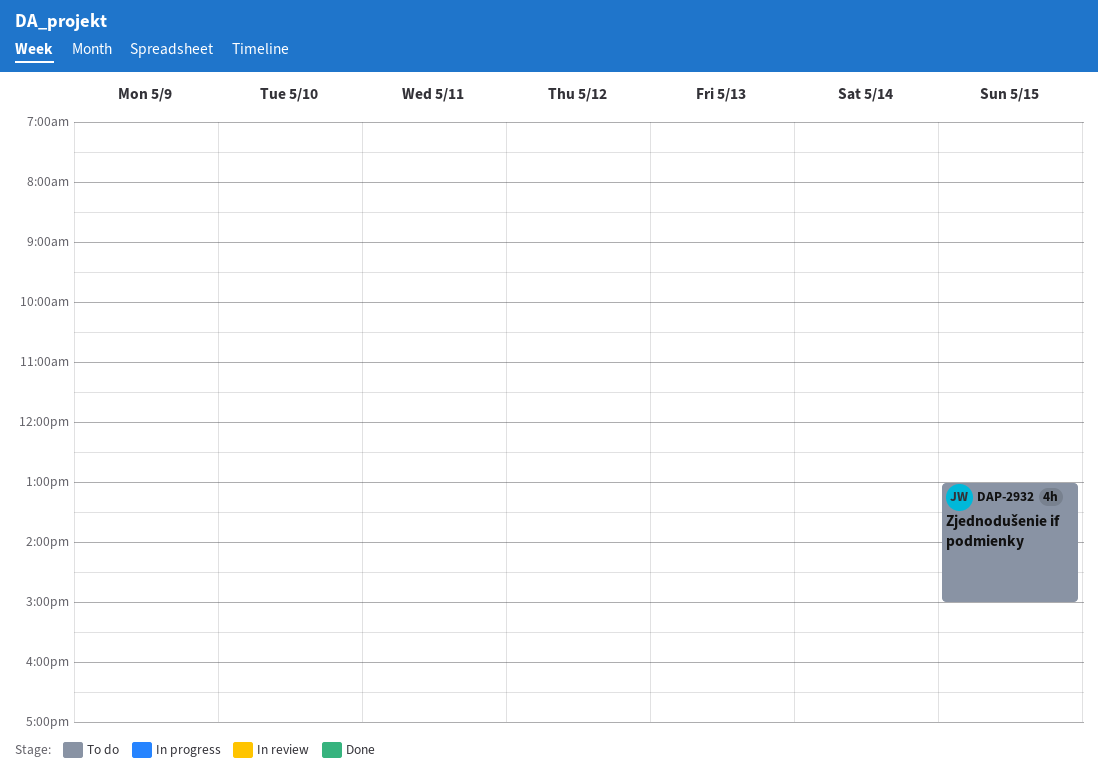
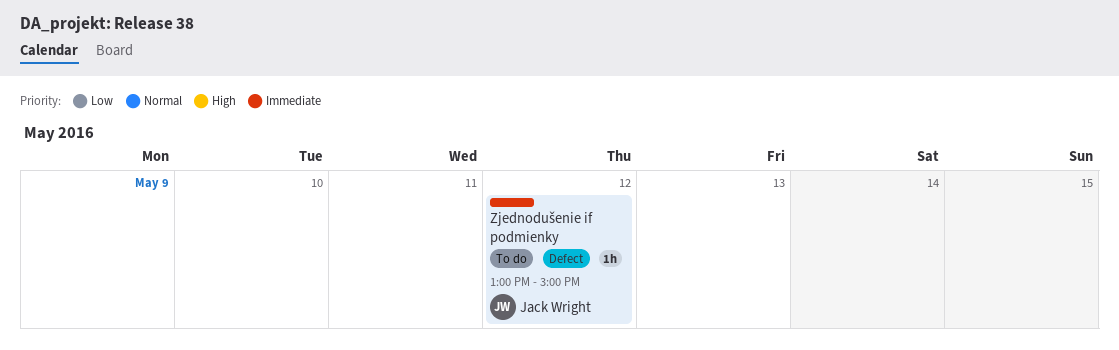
Zjednodušenie if podmienky, estimate: 4h -> 1h
Zjednodušenie if podmienky, day: May 15 -> May 12

